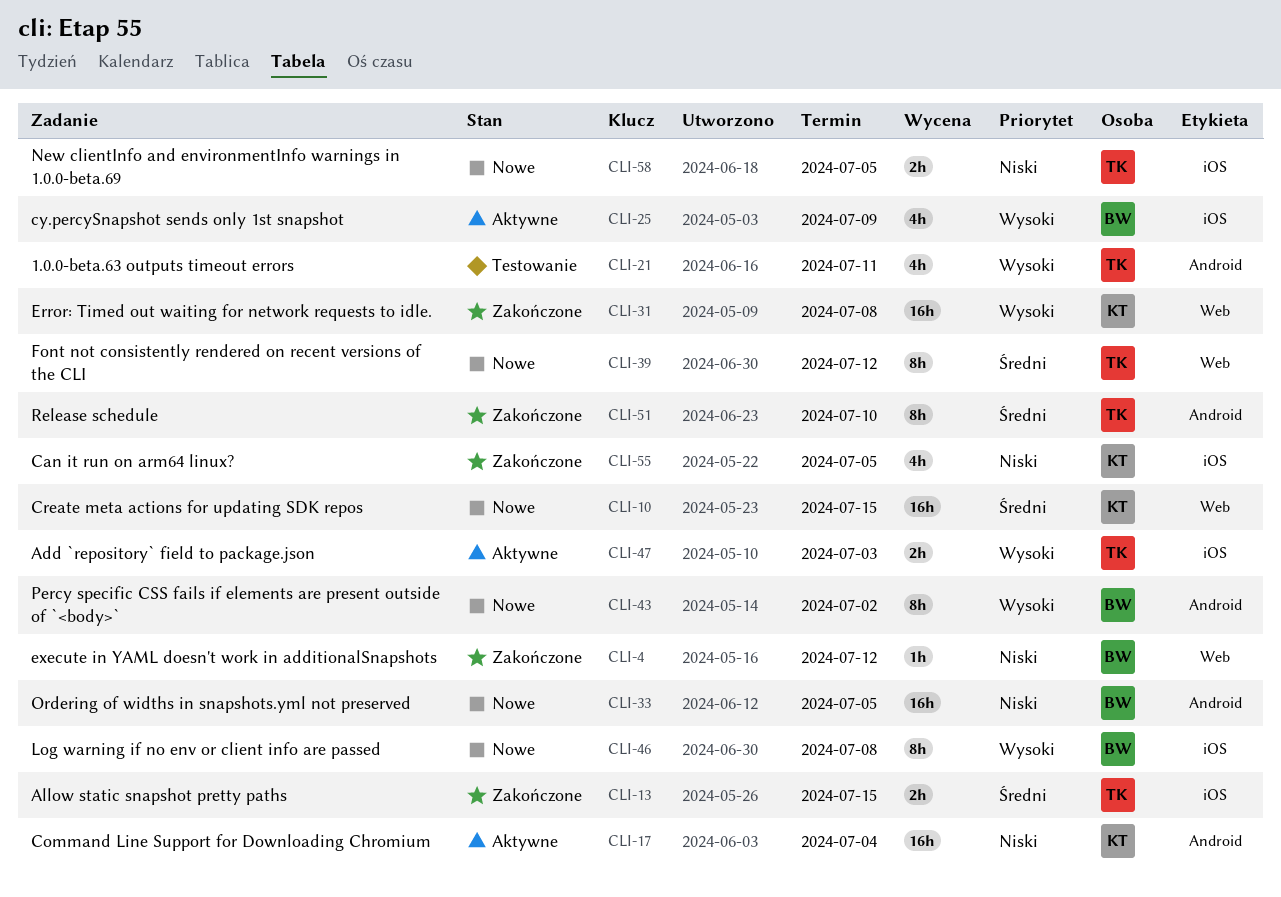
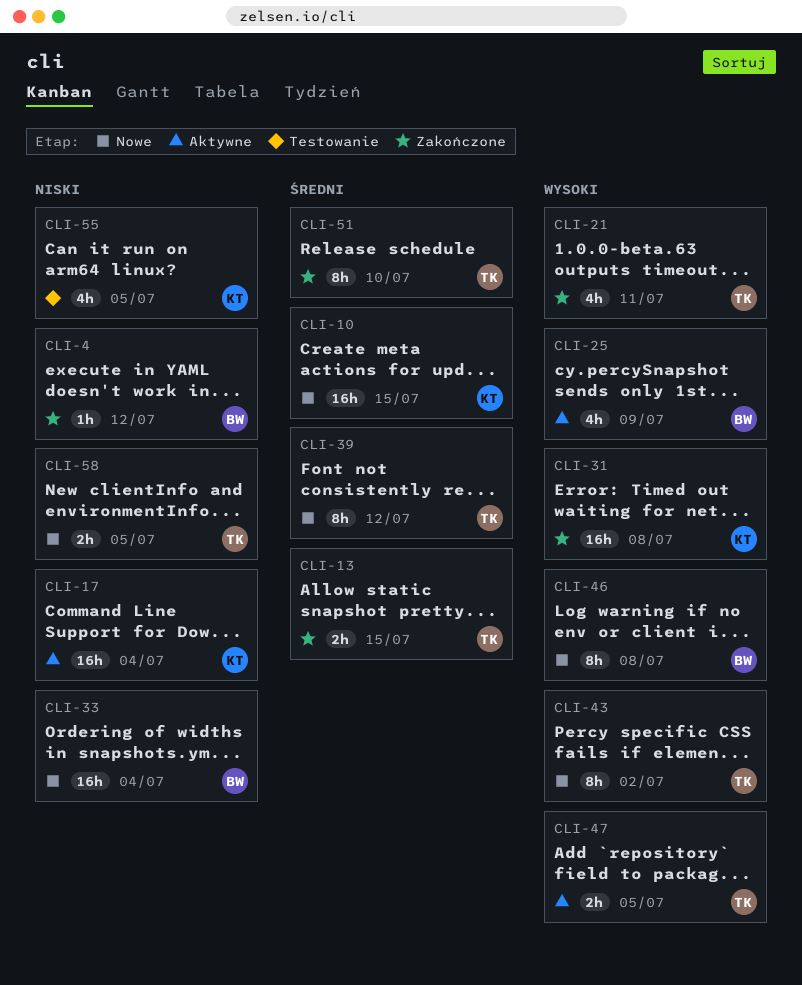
CLI-21, status: Testowanie -> Zakończone
CLI-33, due: Jul 5 -> Jul 4
CLI-43, owner: BW -> TK
CLI-47, due: Jul 3 -> Jul 5
CLI-55, status: Zakończone -> Testowanie

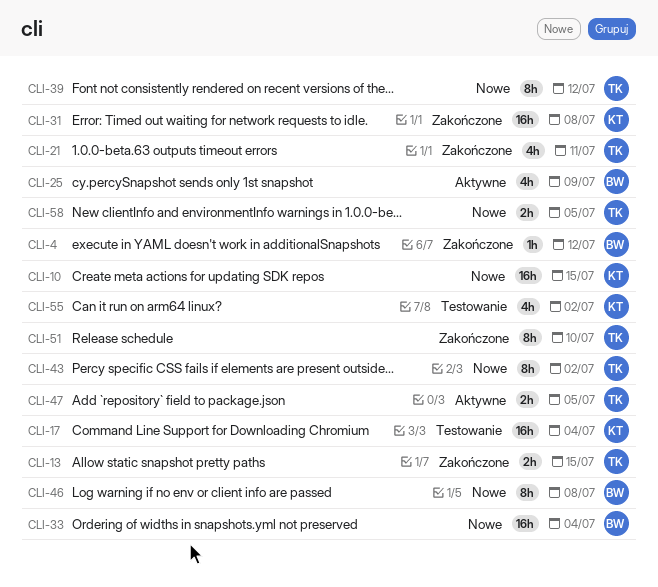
CLI-17, status: Aktywne -> Testowanie
CLI-55, due: Jul 5 -> Jul 2

